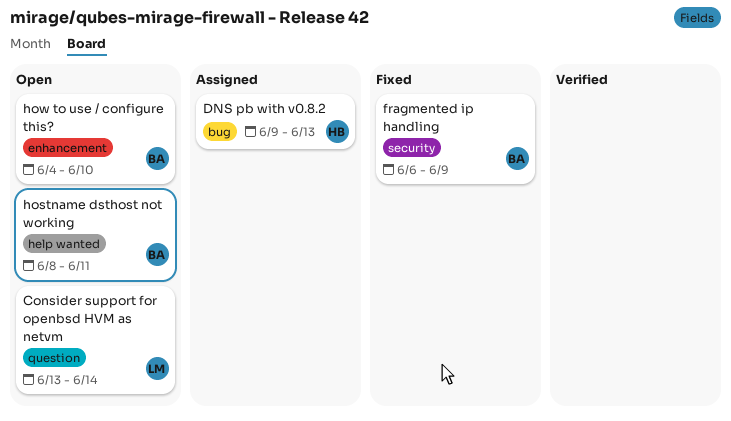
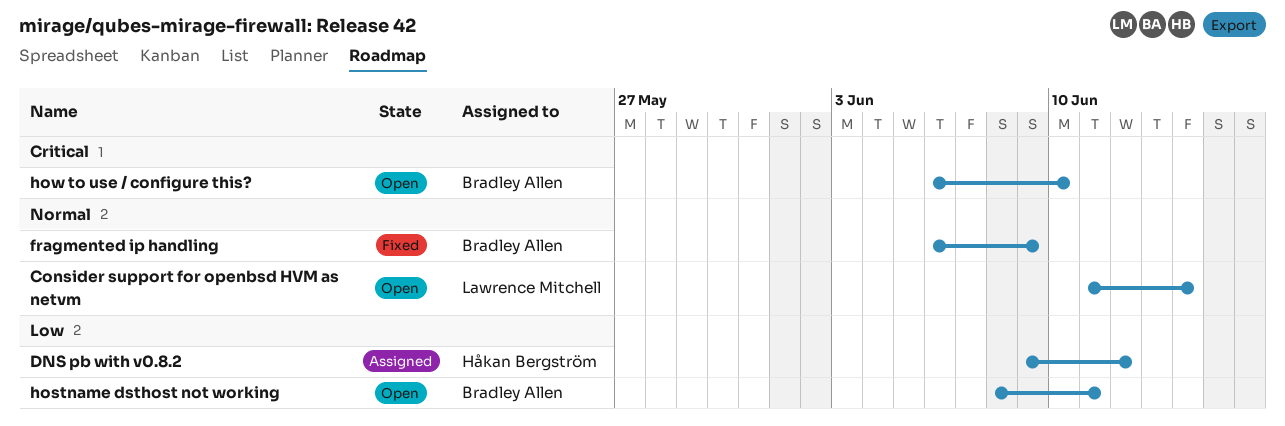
Consider support for openbsd HVM as netvm, start: Jun 13 -> Jun 11
DNS pb with v0.8.2, due: Jun 13 -> Jun 12
how to use / configure this?, start: Jun 4 -> Jun 6

